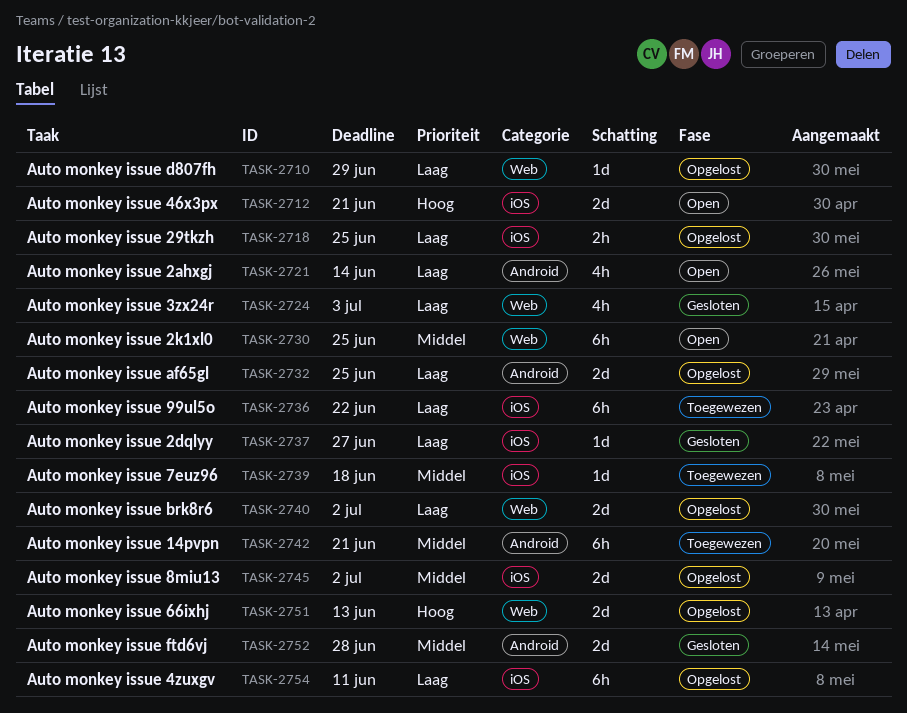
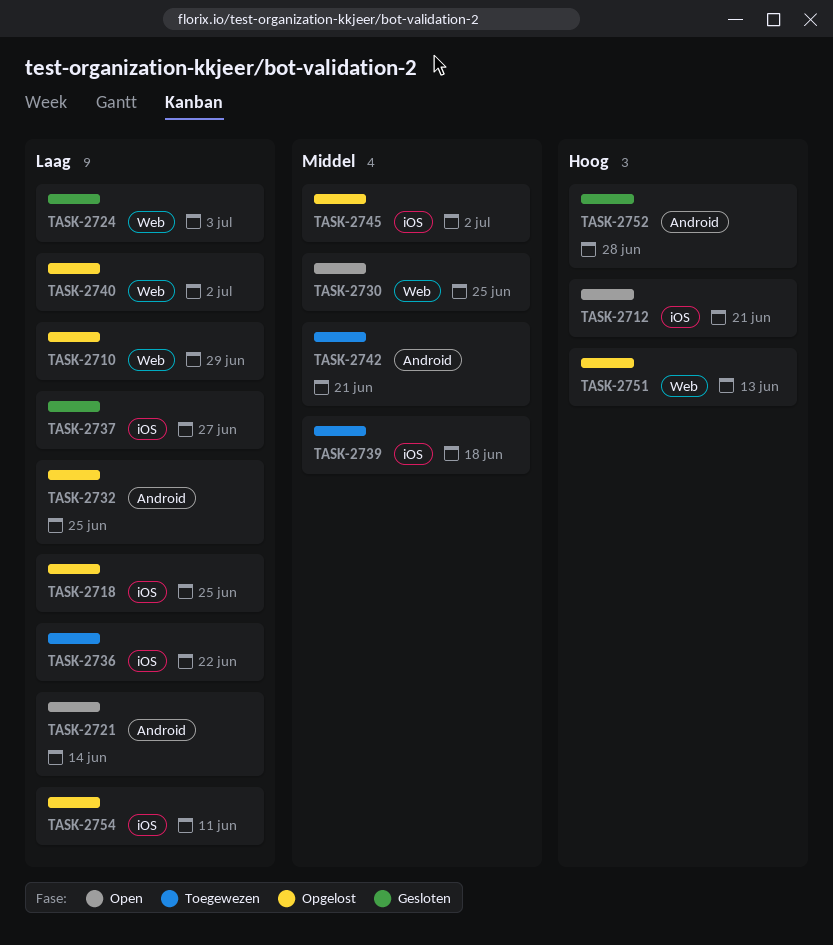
TASK-2752, priority: Middel -> Hoog

